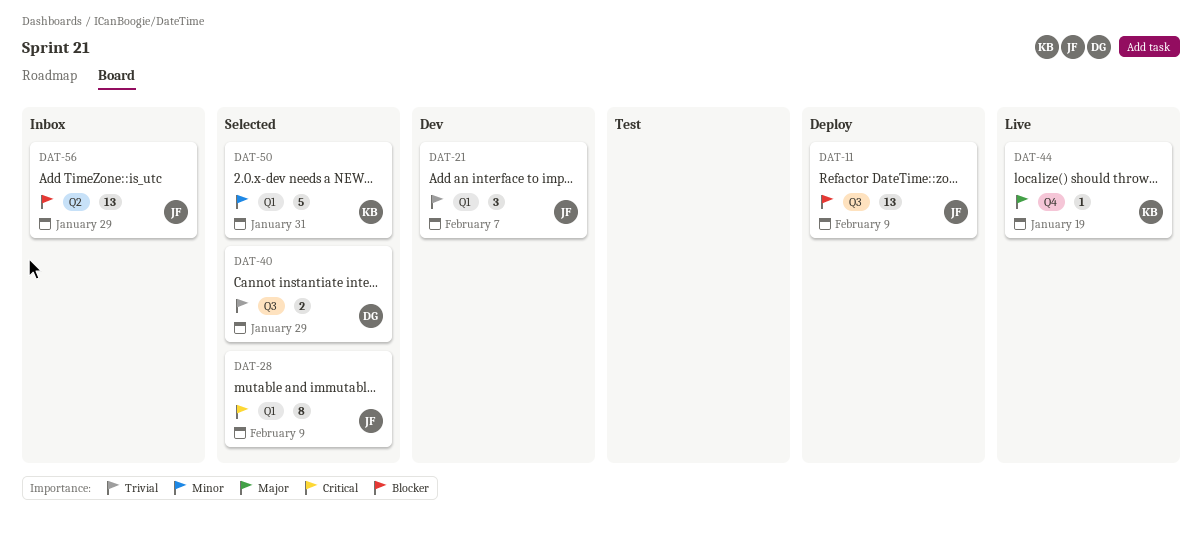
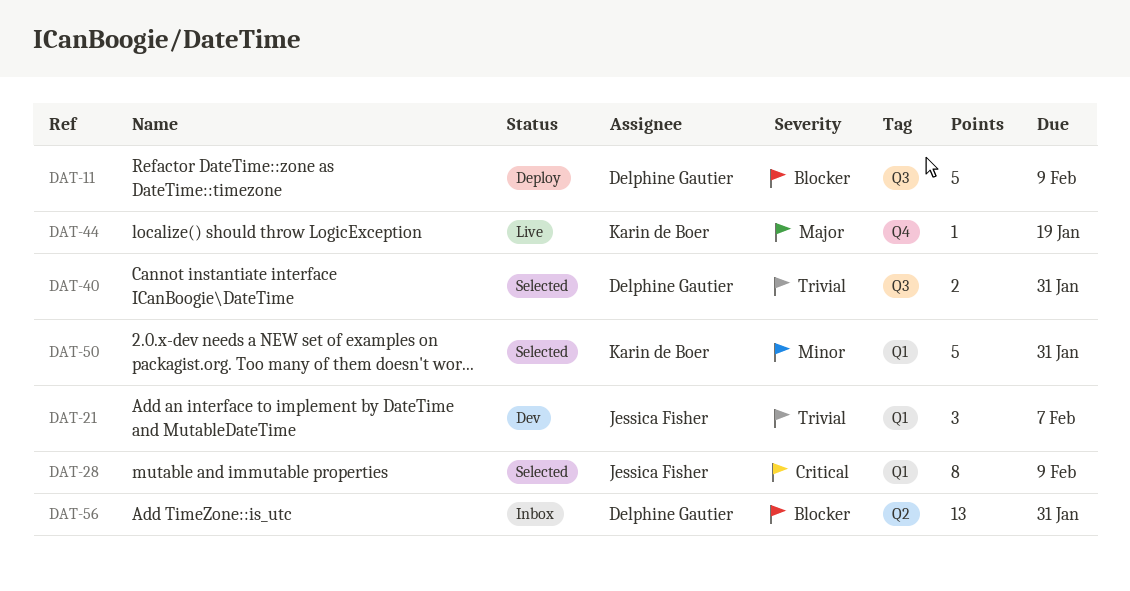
DAT-11, owner: Jessica Fisher -> Delphine Gautier
DAT-11, estimate: 13 -> 5
DAT-40, due: Jan 29 -> Jan 31
DAT-56, owner: Jessica Fisher -> Delphine Gautier
DAT-56, due: Jan 29 -> Jan 31

